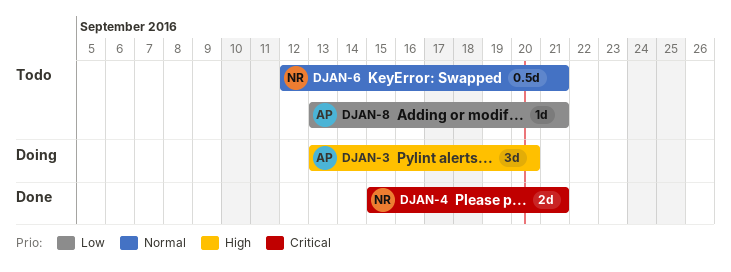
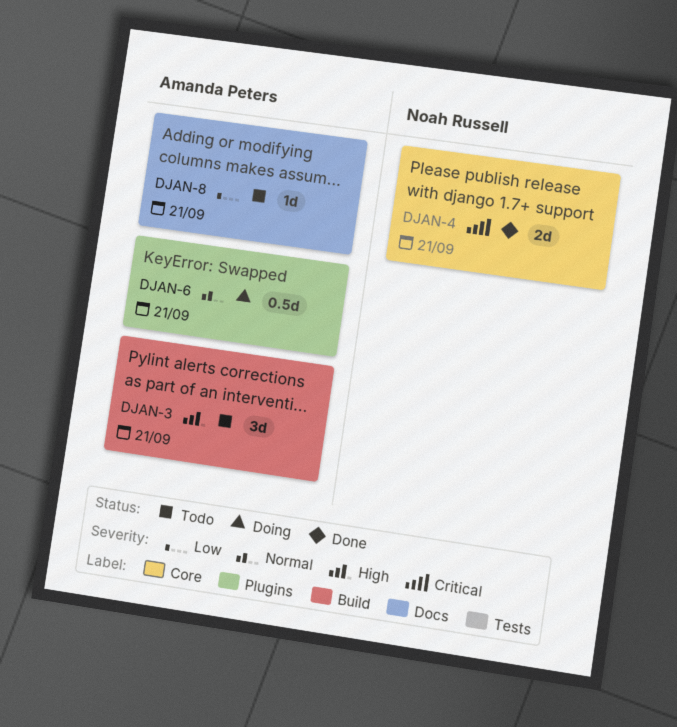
DJAN-3, status: Doing -> Todo
DJAN-3, due: Sep 20 -> Sep 21
DJAN-6, status: Todo -> Doing
DJAN-6, owner: Noah Russell -> Amanda Peters

